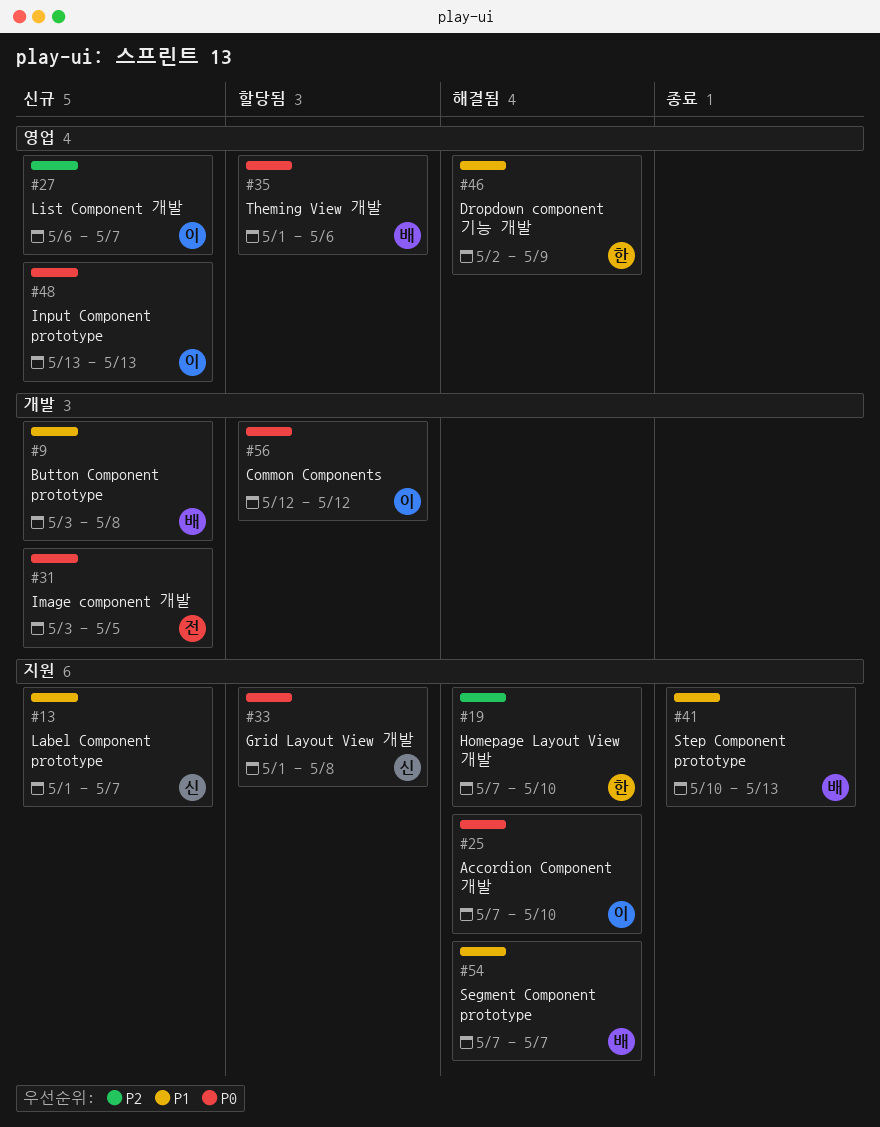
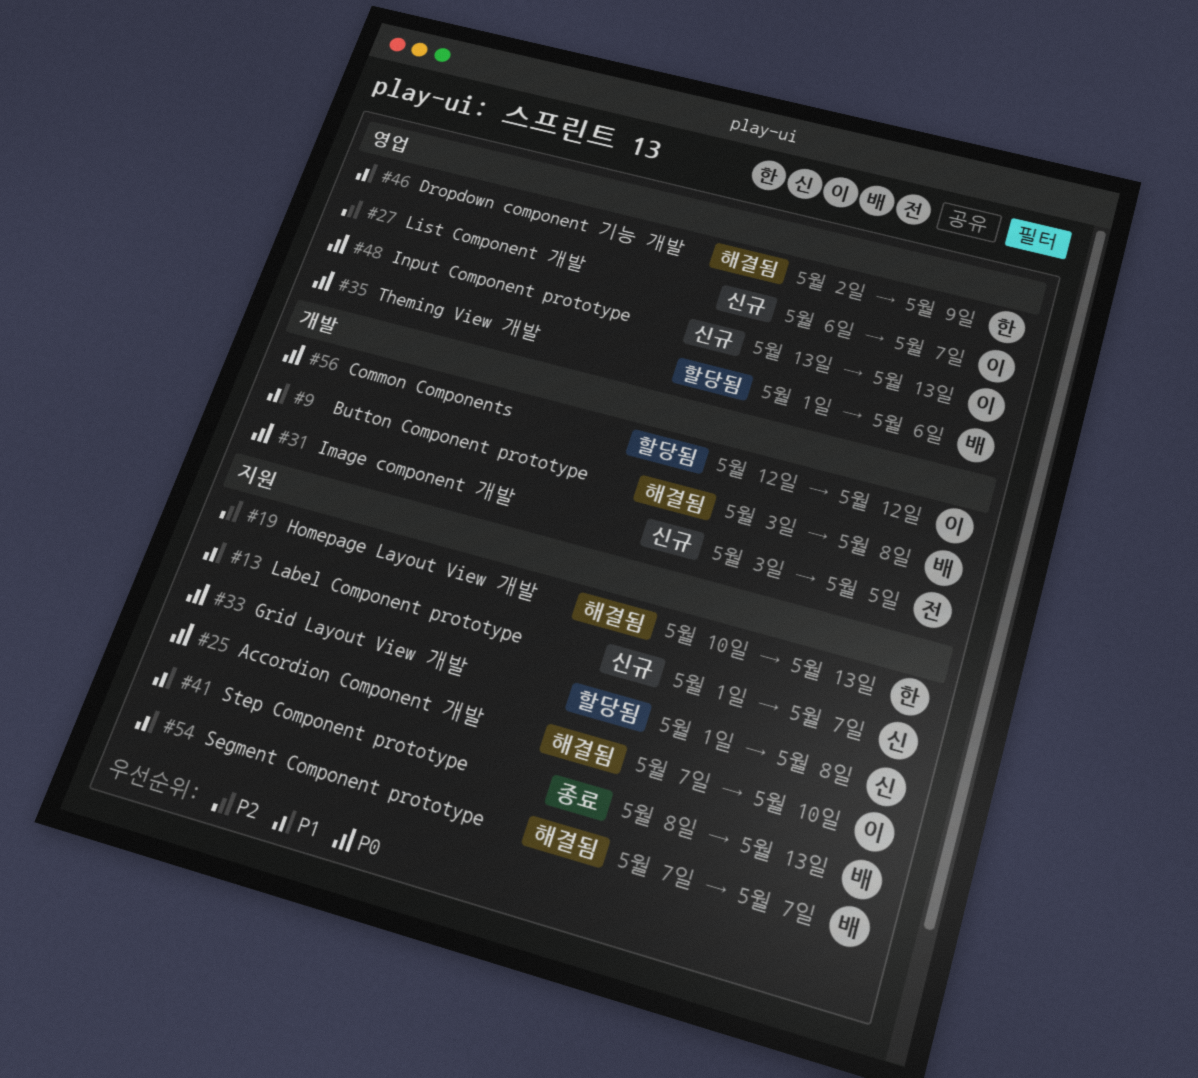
#9, status: 신규 -> 해결됨
#19, start: May 7 -> May 10
#19, due: May 10 -> May 13
#41, start: May 10 -> May 8

